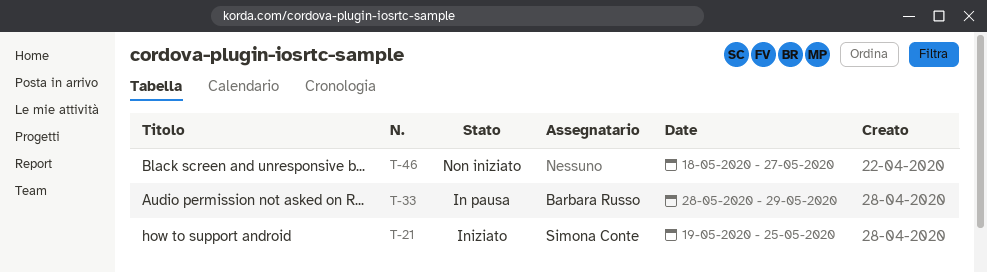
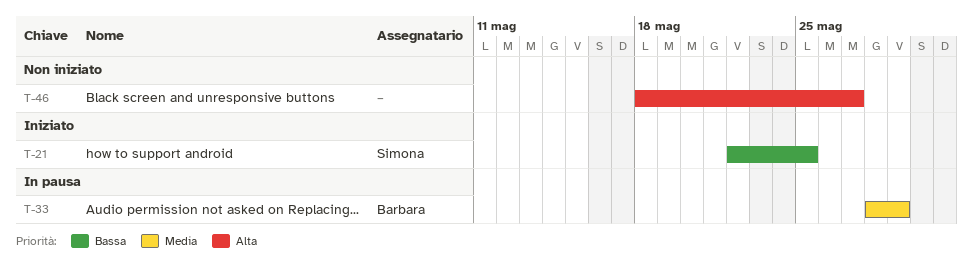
T-21, start: May 19 -> May 22

